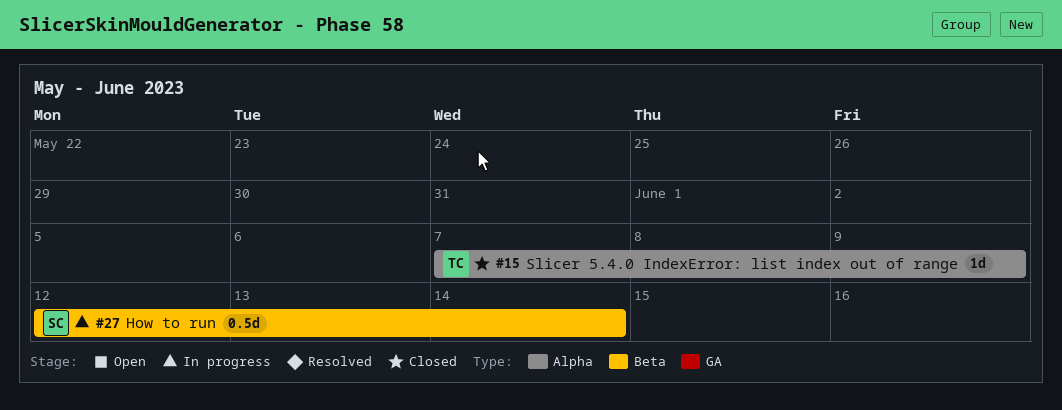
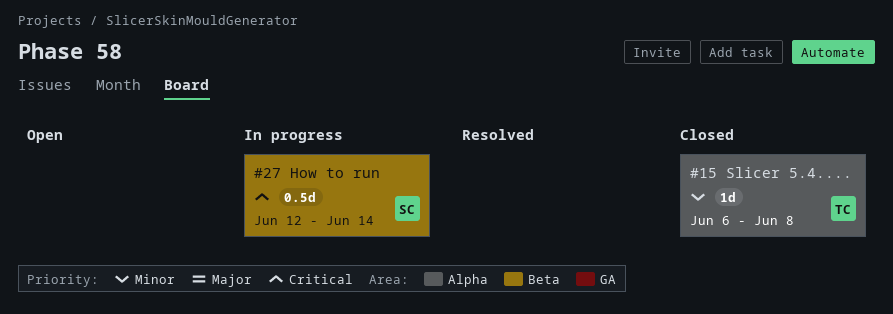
#15, start: Jun 7 -> Jun 6
#15, due: Jun 9 -> Jun 8

